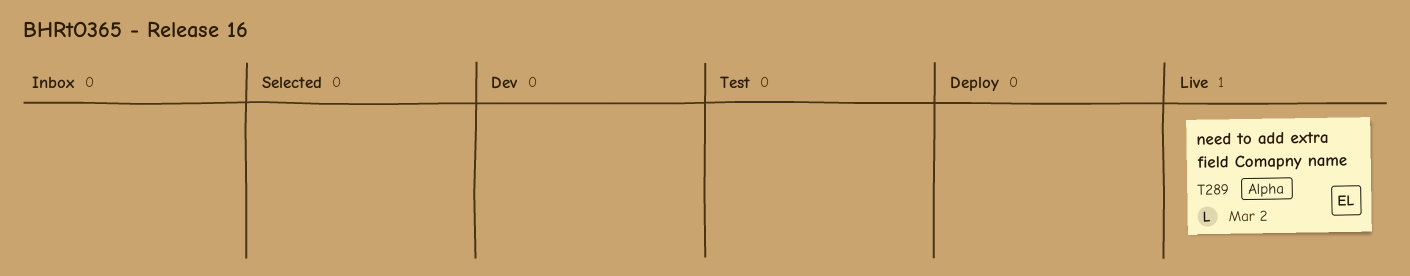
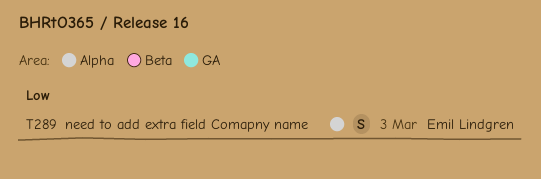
T289, estimate: L -> S
T289, due: Mar 2 -> Mar 3

